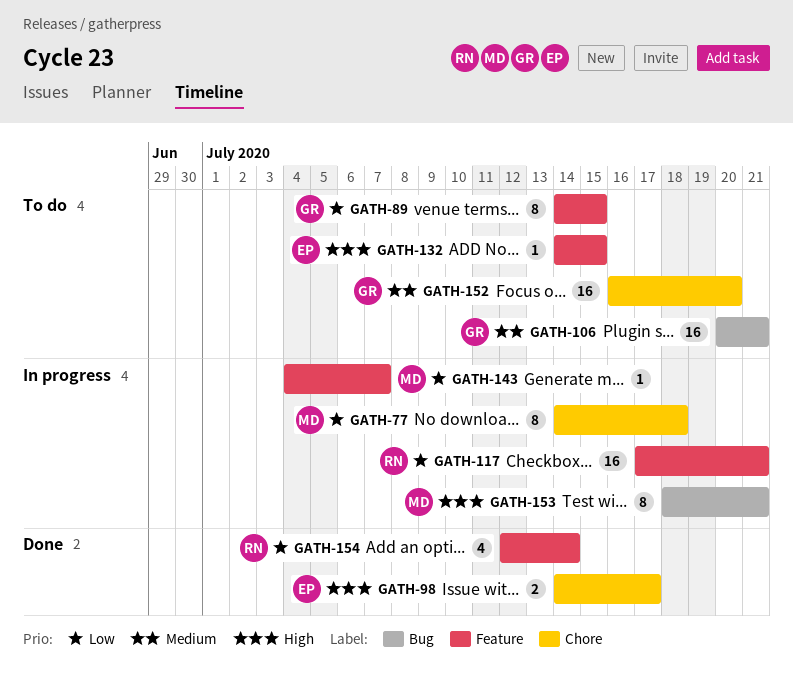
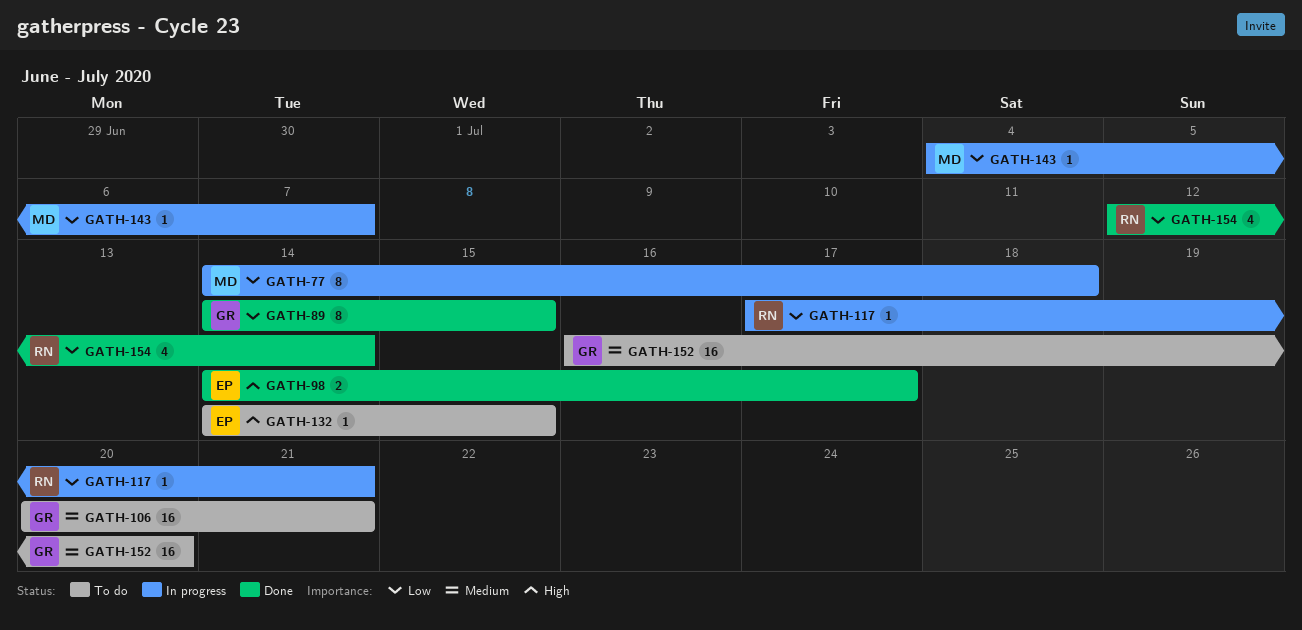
GATH-89, status: To do -> Done
GATH-117, estimate: 16 -> 1
GATH-153: present -> none

